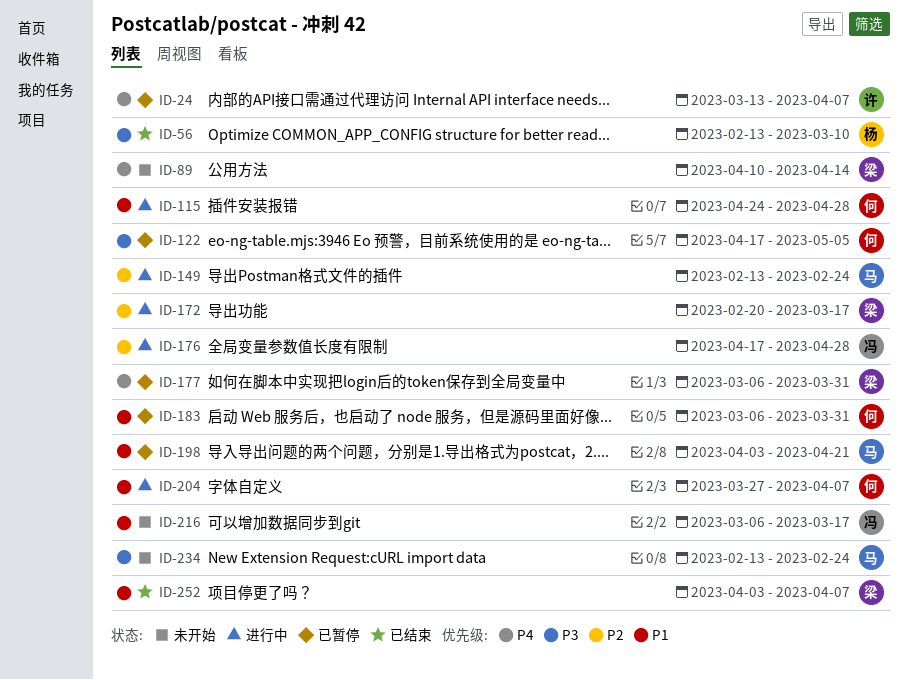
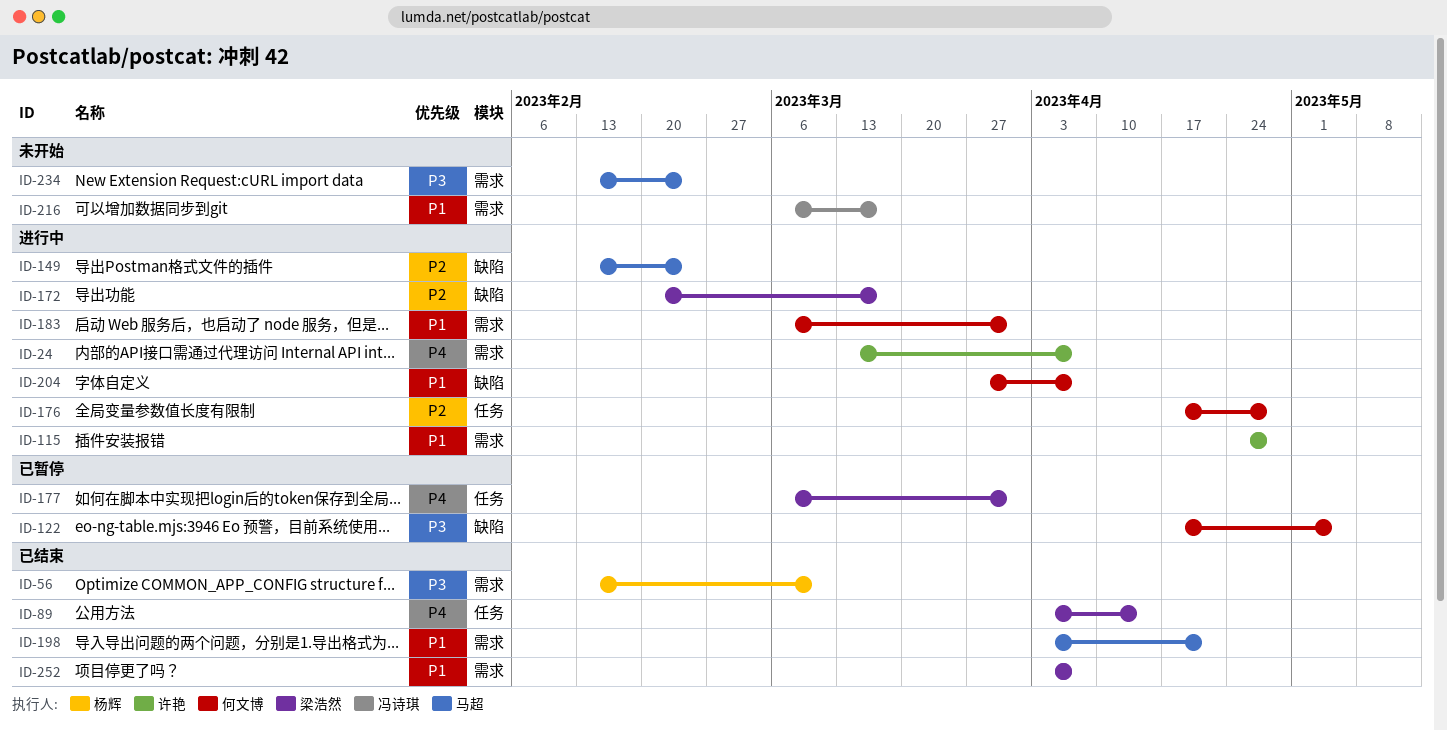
ID-24, status: 已暂停 -> 进行中
ID-89, status: 未开始 -> 已结束
ID-89, start: Apr 10 -> Apr 3
ID-115, owner: 何文博 -> 许艳
ID-176, owner: 冯诗琪 -> 何文博
ID-183, status: 已暂停 -> 进行中
ID-198, status: 已暂停 -> 已结束

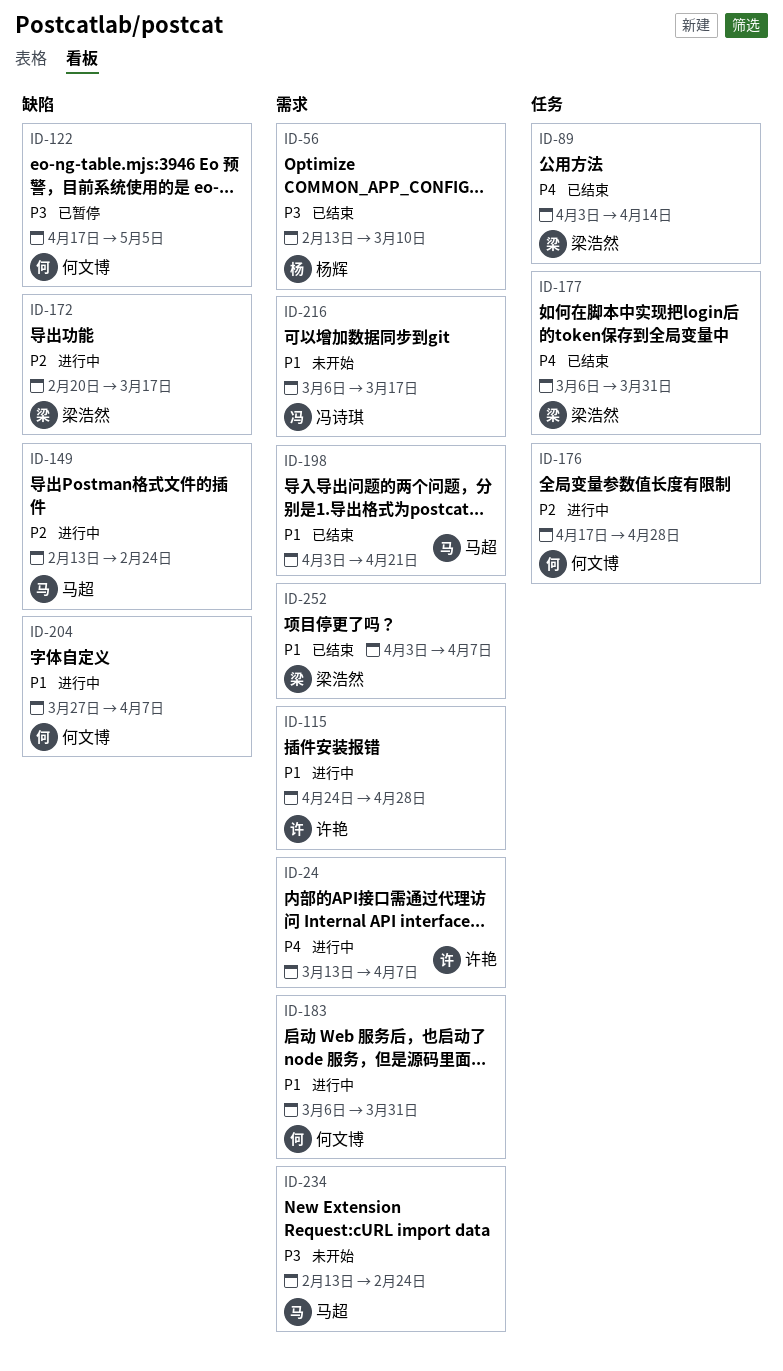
ID-177, status: 已暂停 -> 已结束

